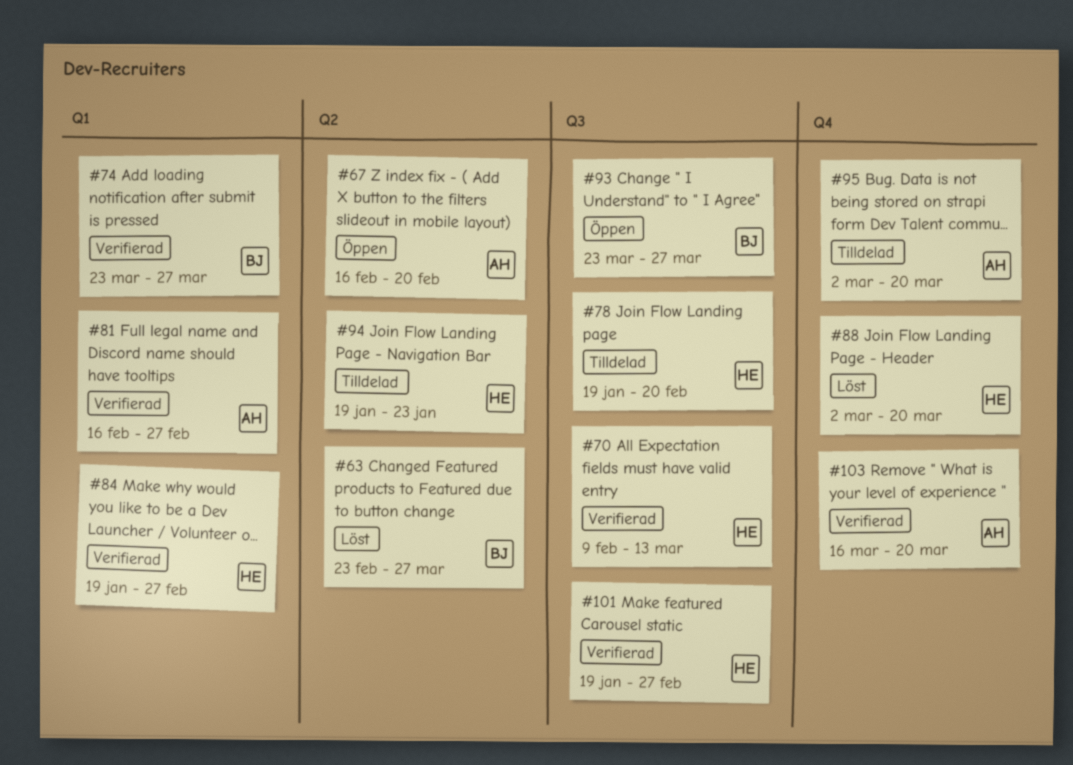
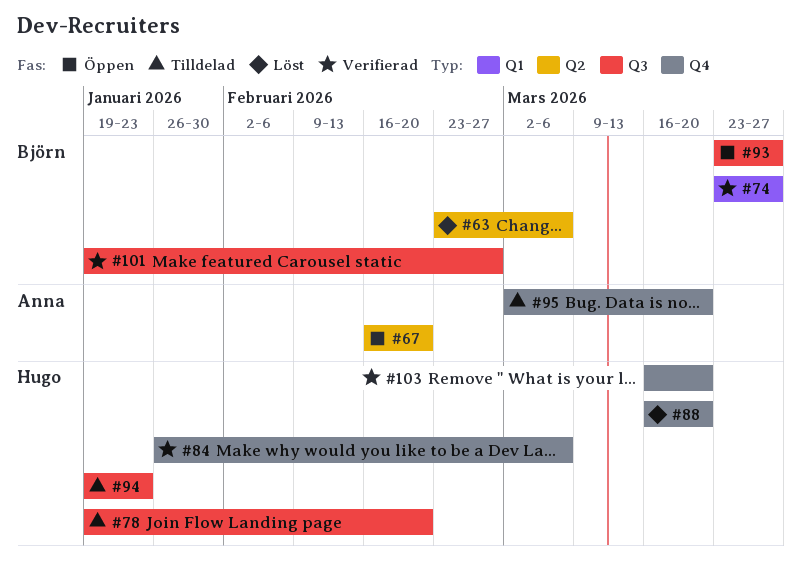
#63, due: Mar 27 -> Mar 6
#70: present -> none
#81: present -> none
#84, label: Q1 -> Q4
#84, start: Jan 19 -> Jan 26
#84, due: Feb 27 -> Mar 6
#88, start: Mar 2 -> Mar 16
#94, label: Q2 -> Q3
#101, owner: Hugo -> Björn
#103, owner: Anna -> Hugo

